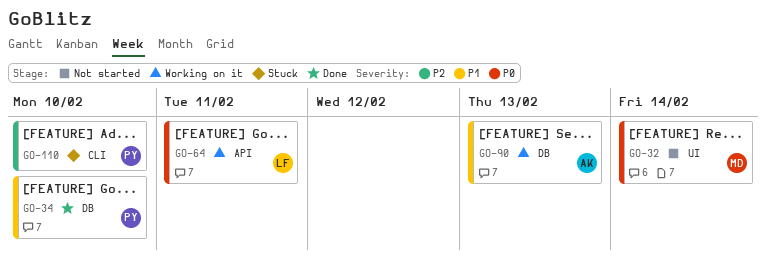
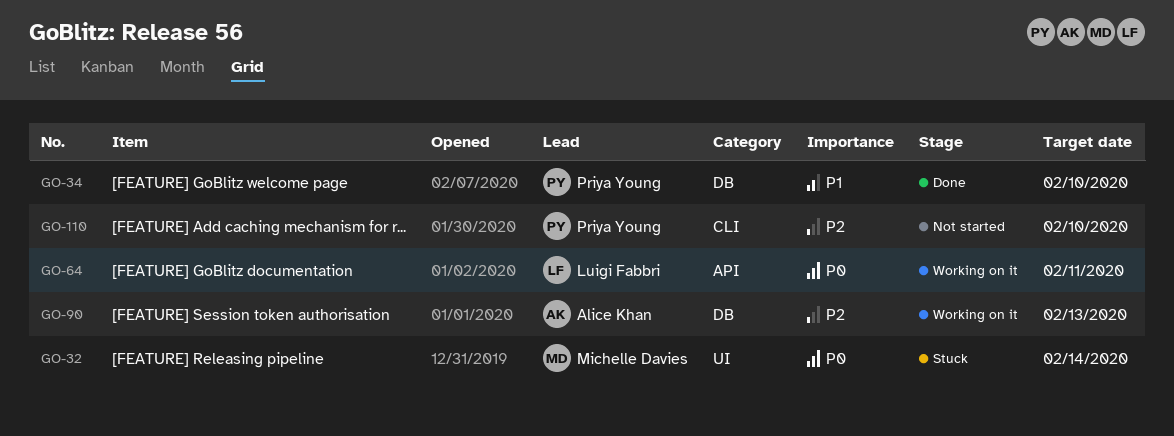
GO-32, status: Not started -> Stuck
GO-90, priority: P1 -> P2
GO-110, status: Stuck -> Not started

